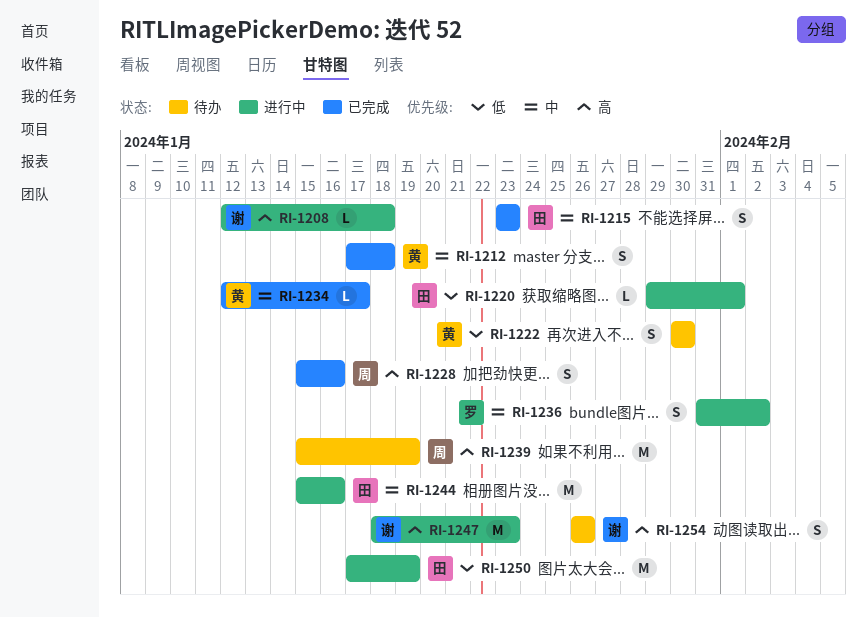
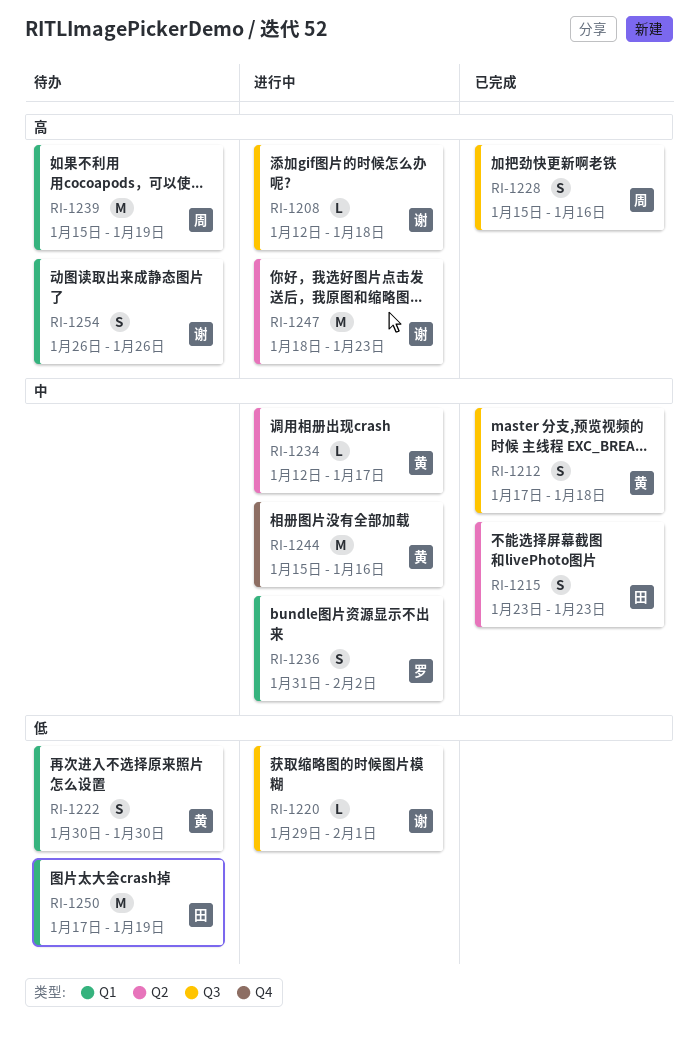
RI-1220, owner: 田 -> 谢
RI-1234, status: 已完成 -> 进行中
RI-1244, owner: 田 -> 黄
RI-1250, status: 进行中 -> 待办

